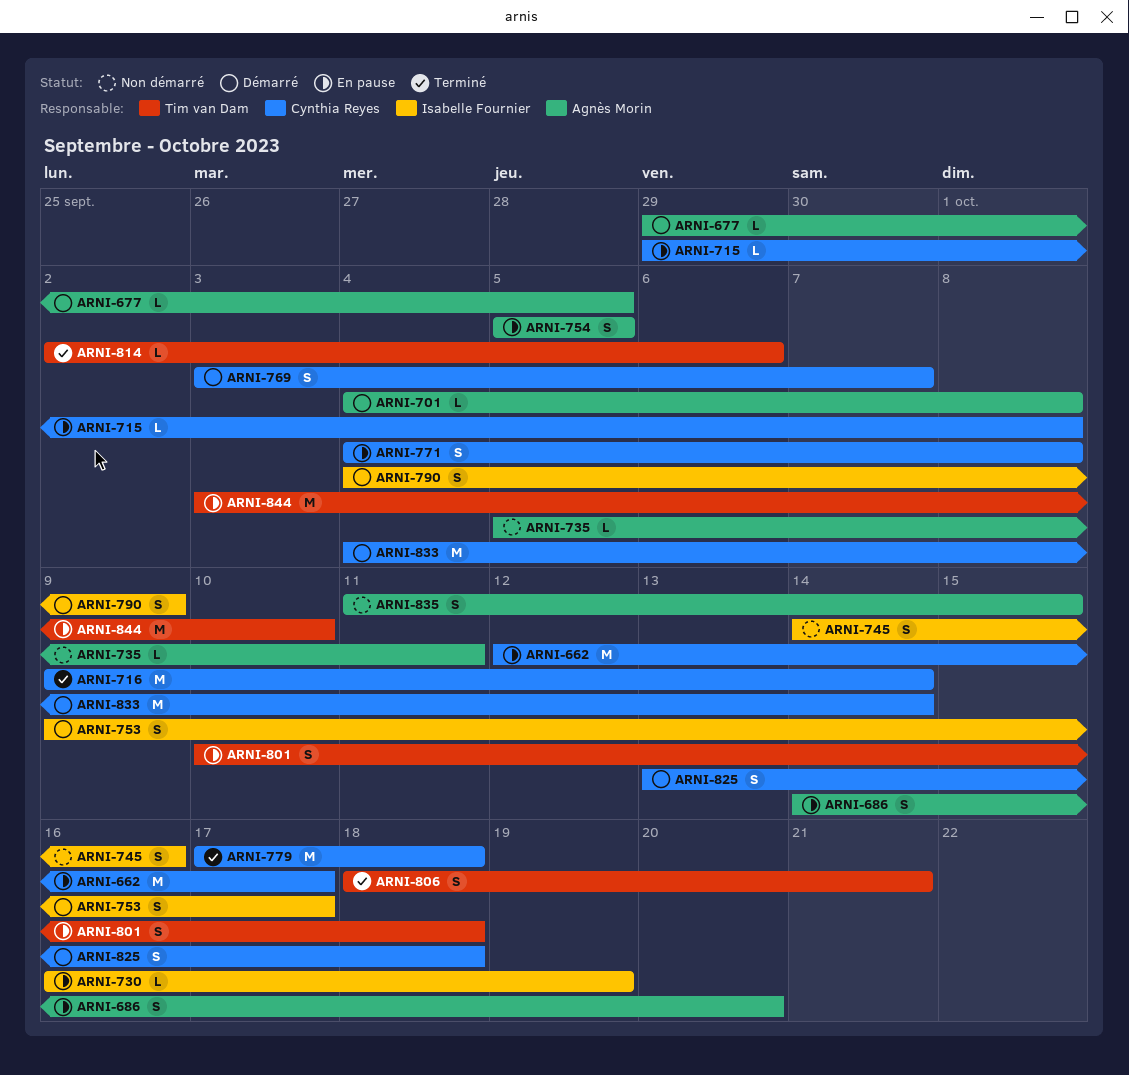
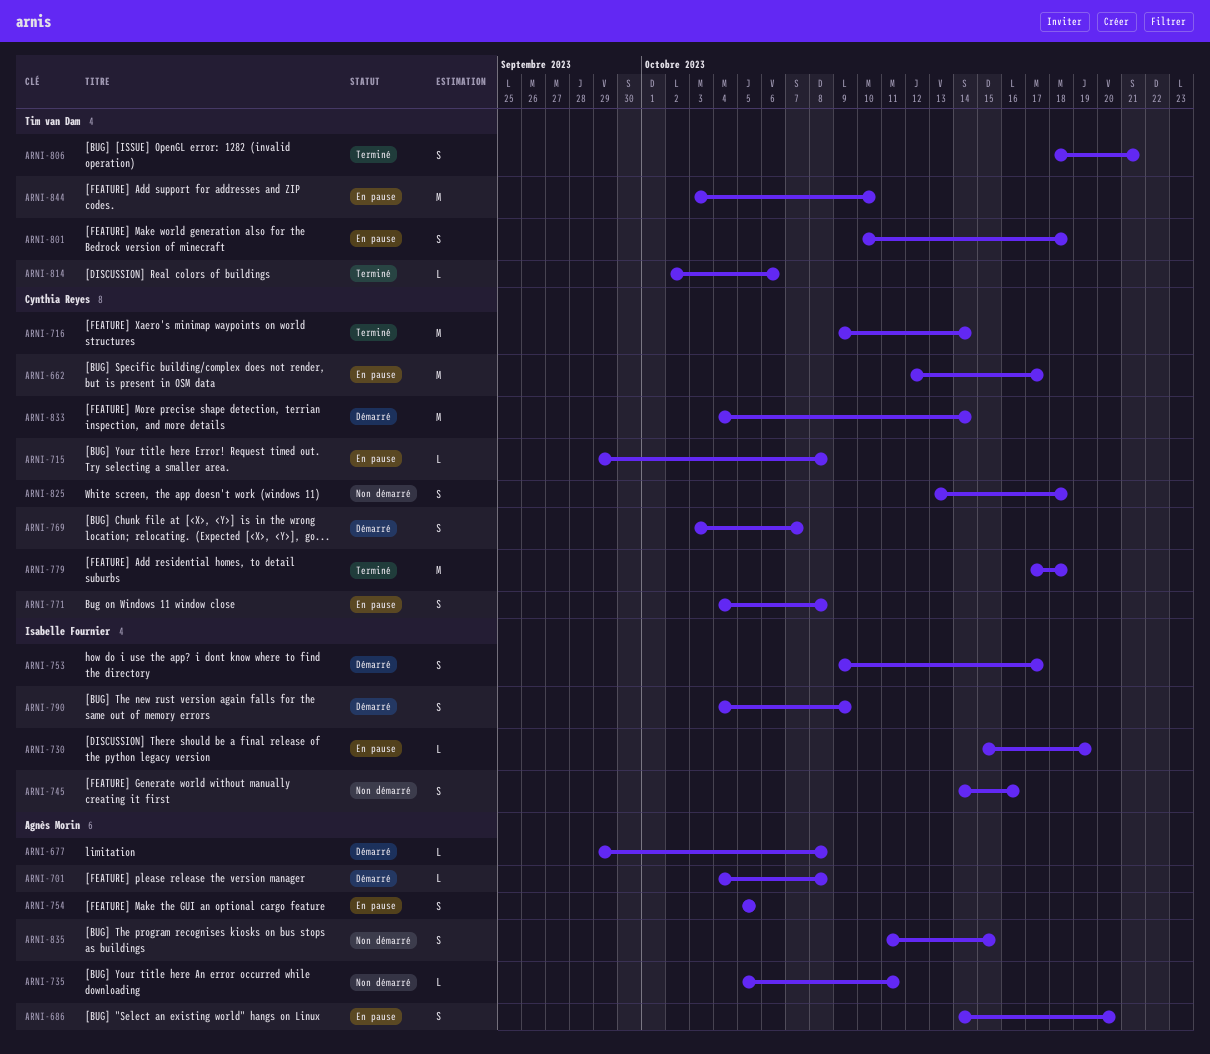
ARNI-677, due: Oct 5 -> Oct 8
ARNI-730, start: Oct 16 -> Oct 15
ARNI-825, status: Démarré -> Non démarré

